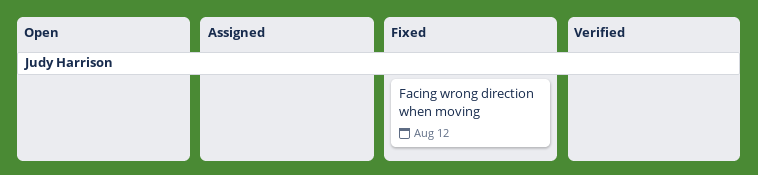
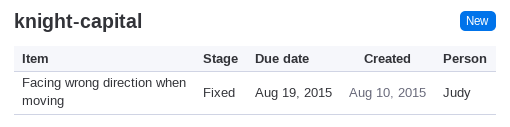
Facing wrong direction when moving, due: Aug 12 -> Aug 19

